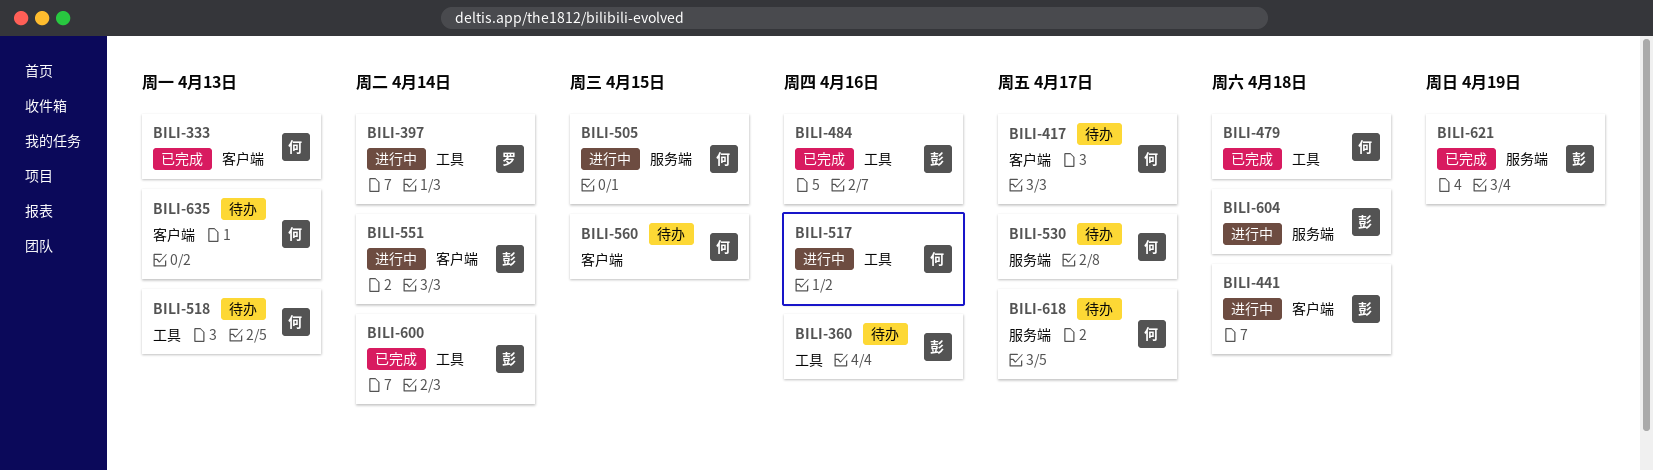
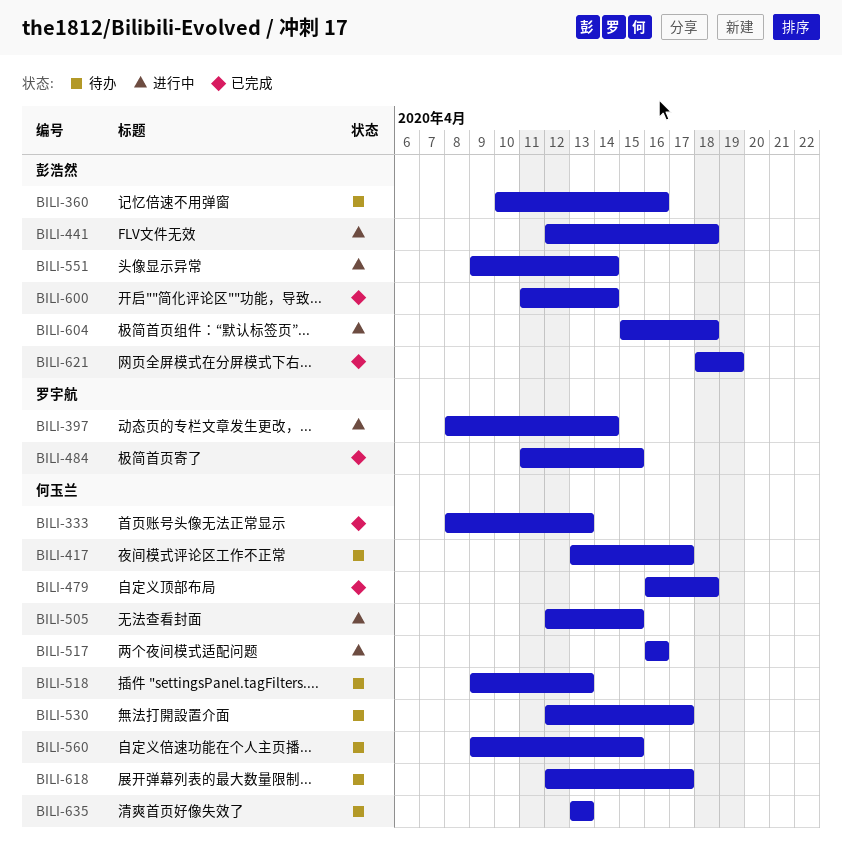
BILI-484, owner: 彭浩然 -> 罗宇航
BILI-484, due: Apr 16 -> Apr 15

